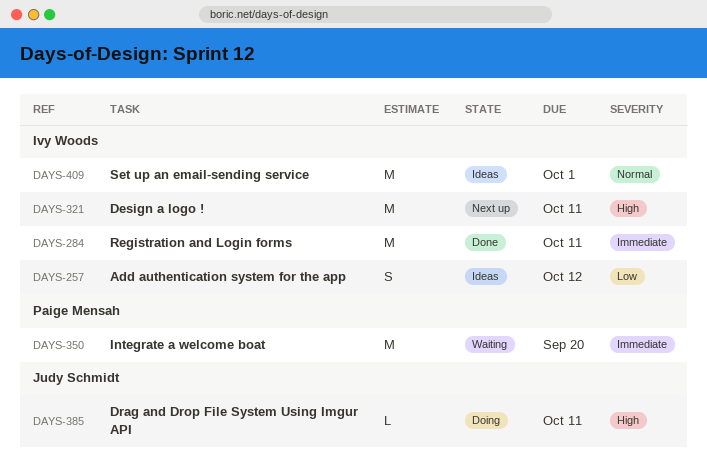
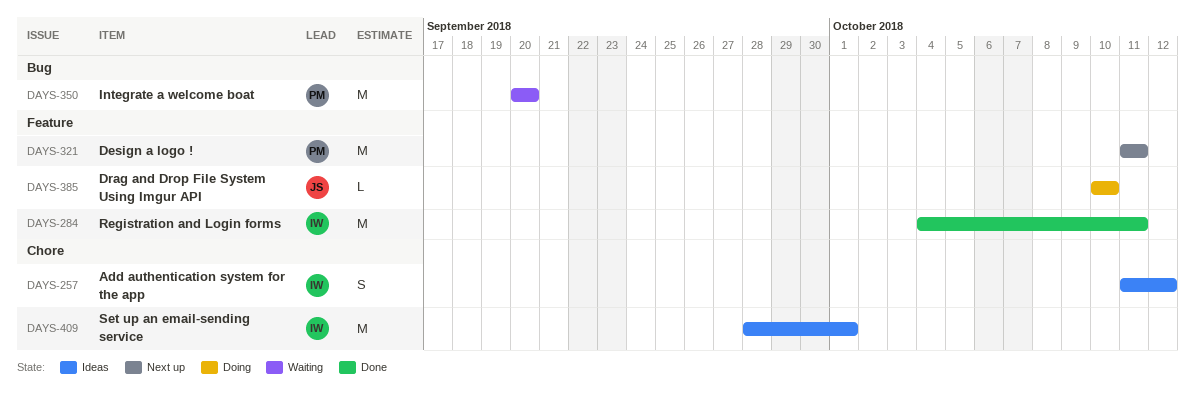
DAYS-321, owner: Ivy Woods -> Paige Mensah
DAYS-385, due: Oct 11 -> Oct 10

